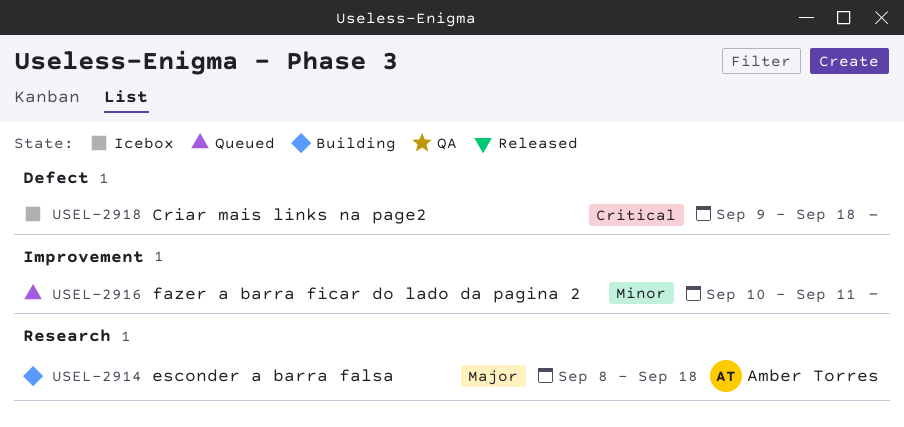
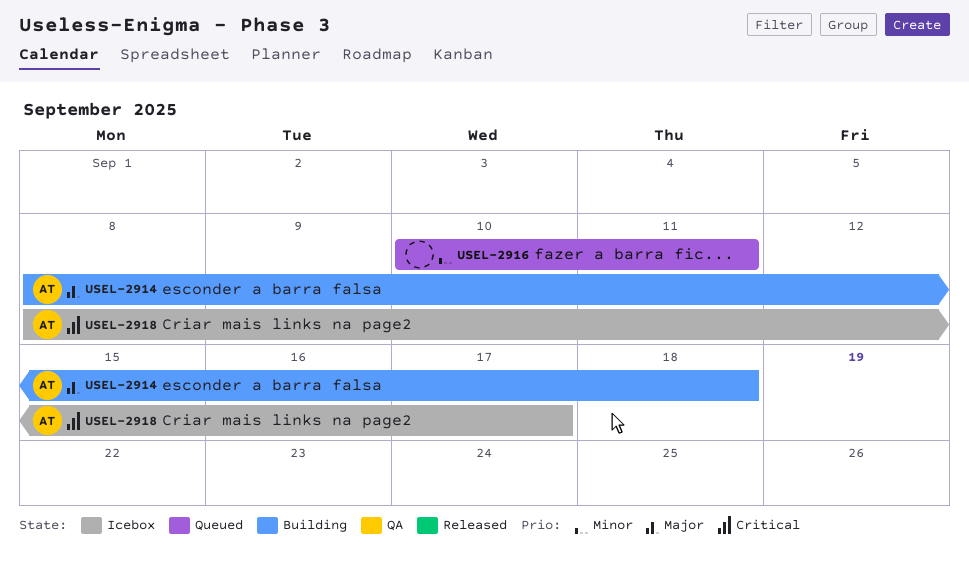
USEL-2918, owner: none -> Amber Torres
USEL-2918, start: Sep 9 -> Sep 8
USEL-2918, due: Sep 18 -> Sep 17

